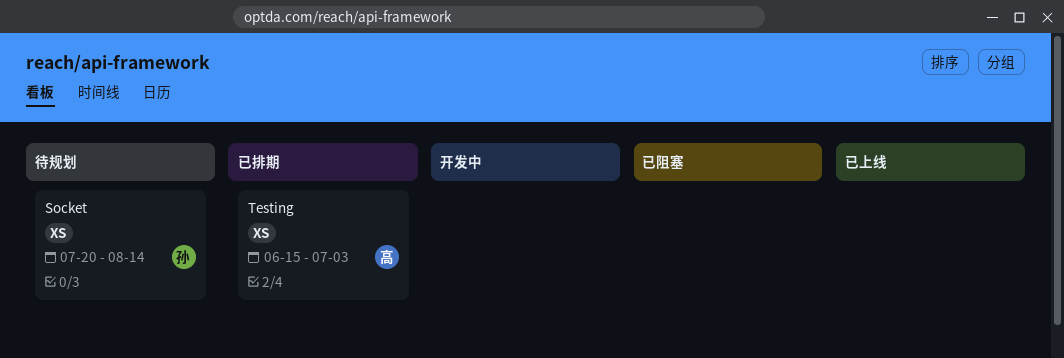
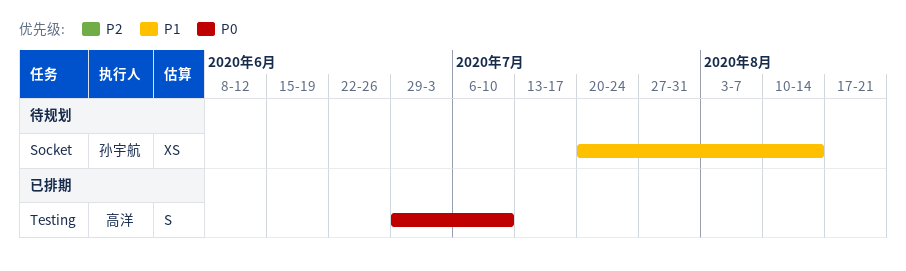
Testing, estimate: XS -> S
Testing, start: Jun 15 -> Jun 29
Testing, due: Jul 3 -> Jul 10

